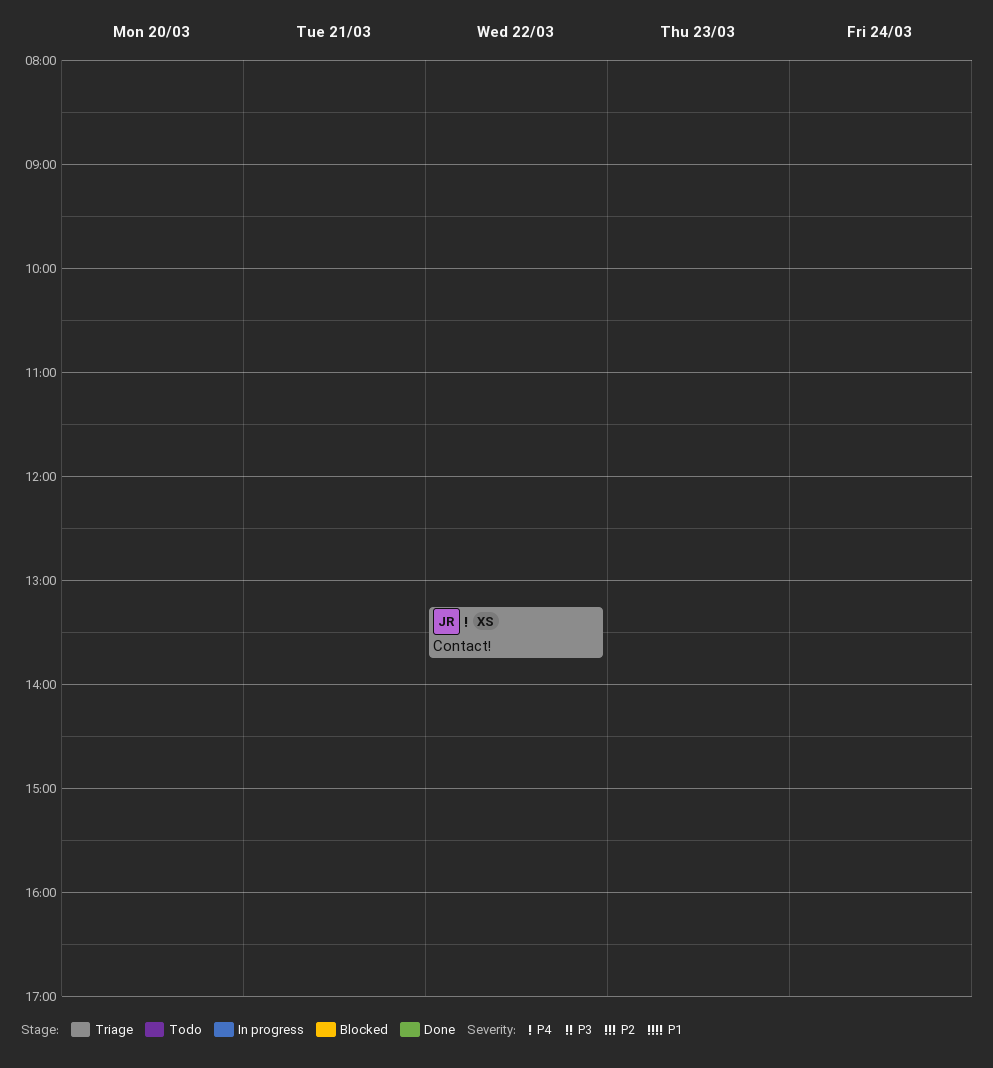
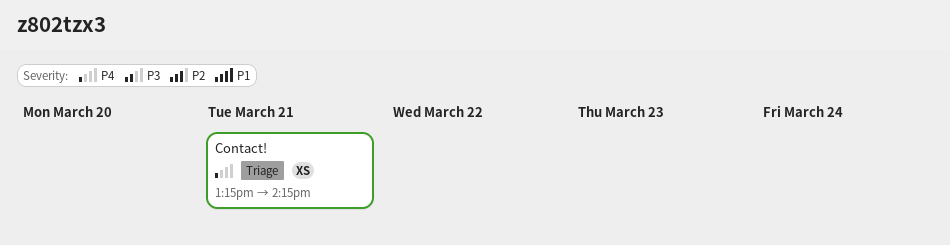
Contact!, day: Mar 22 -> Mar 21
Contact!, ends: 13:45 -> 14:15

